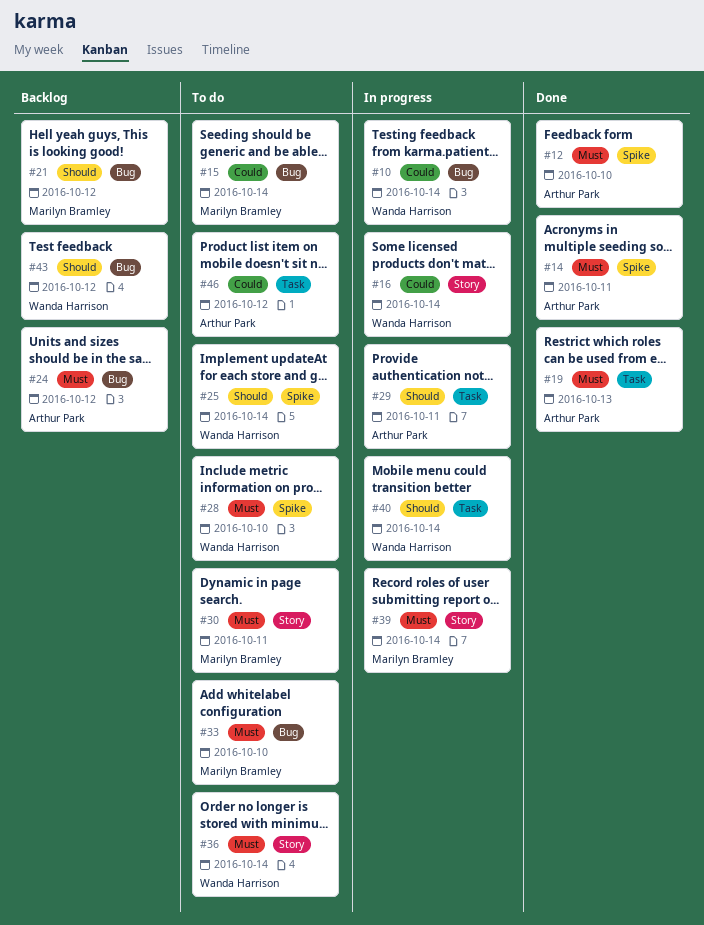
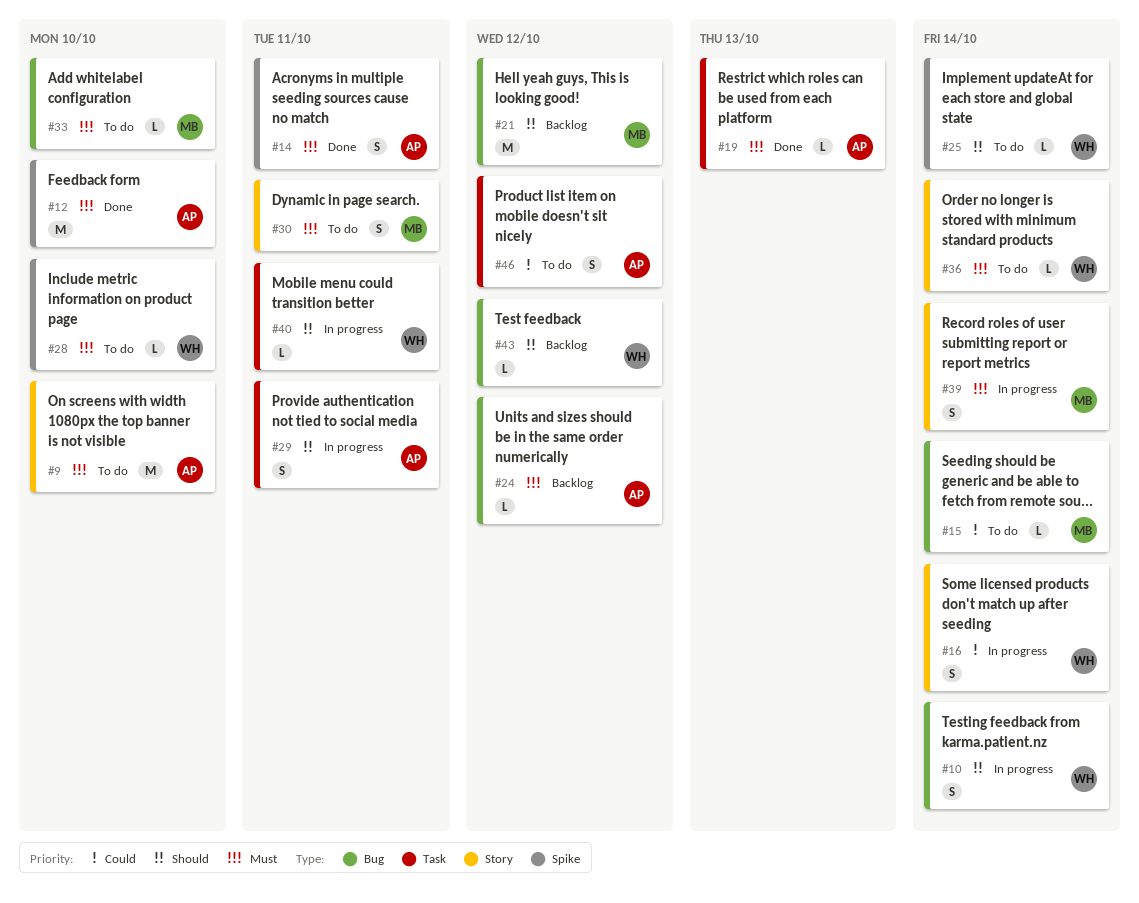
#9: none -> present
#10, priority: Could -> Should
#40, due: Oct 14 -> Oct 11

